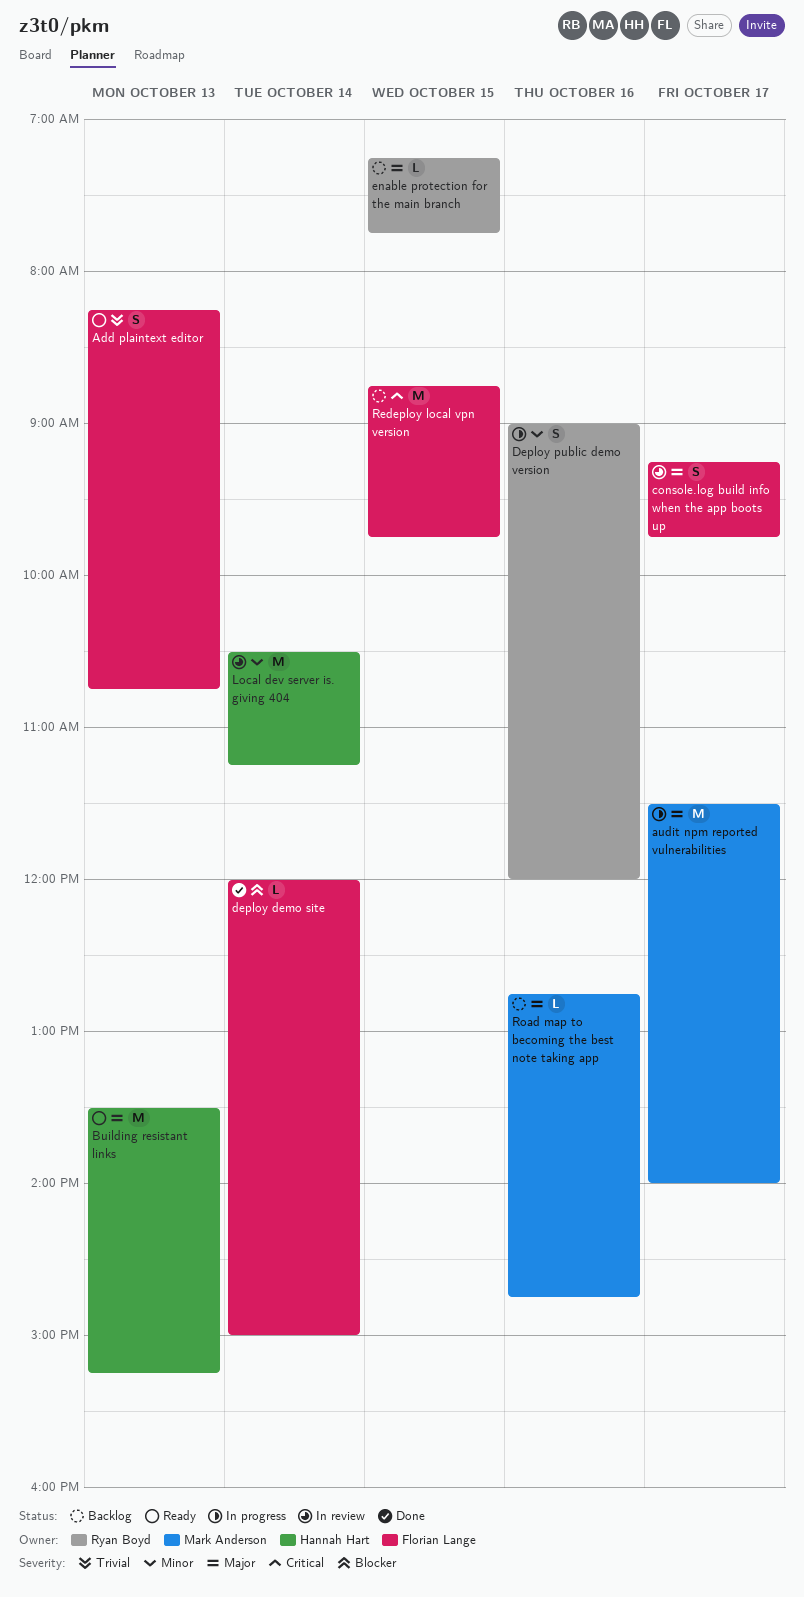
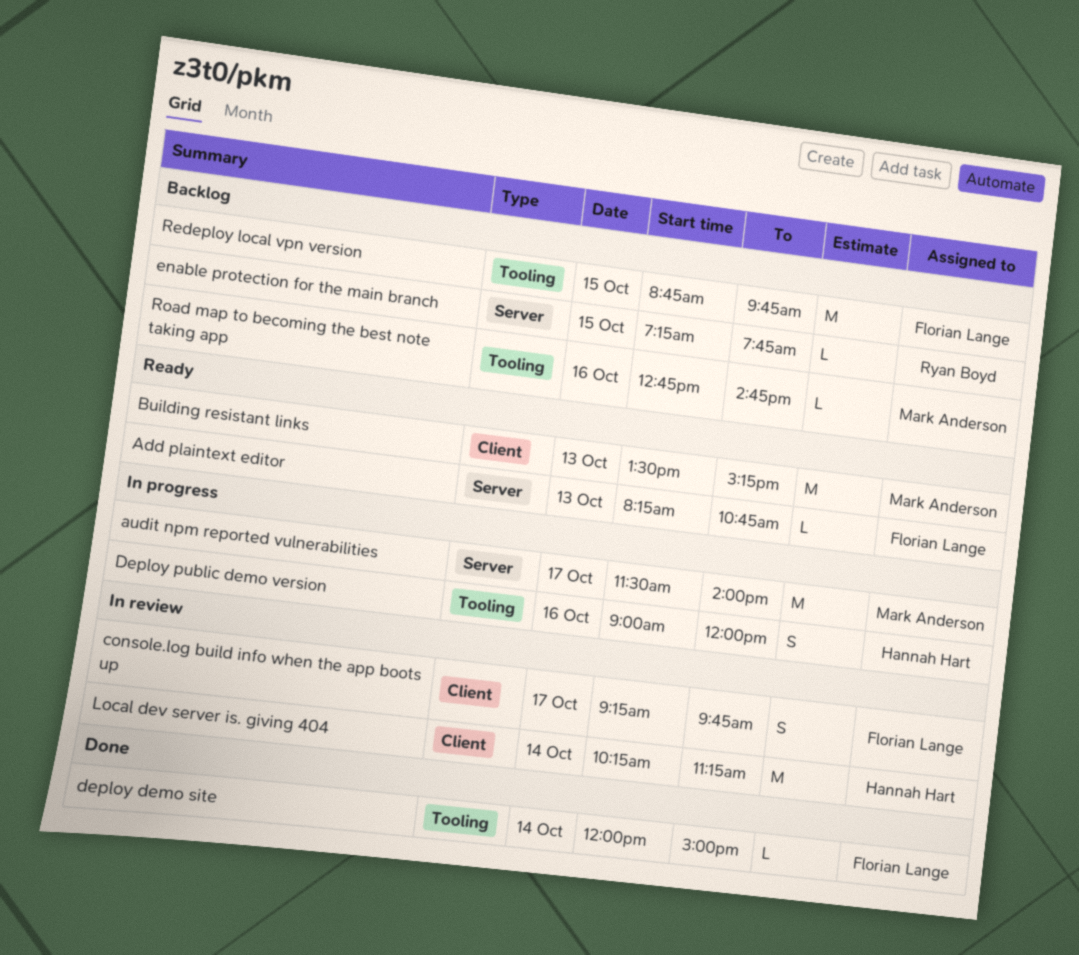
Add plaintext editor, estimate: S -> L
Building resistant links, owner: Hannah Hart -> Mark Anderson
Deploy public demo version, owner: Ryan Boyd -> Hannah Hart
Local dev server is. giving 404, begins: 10:30 -> 10:15

